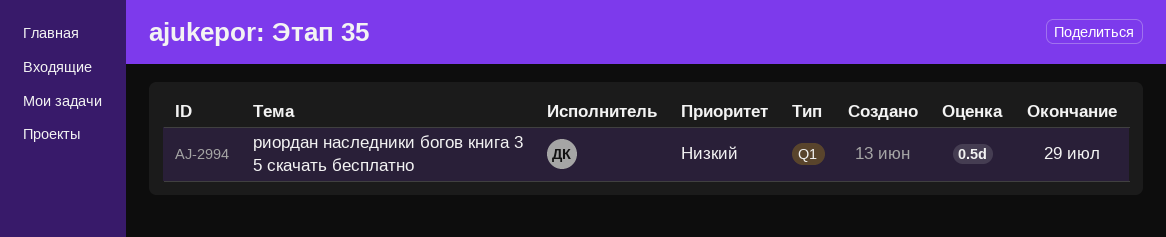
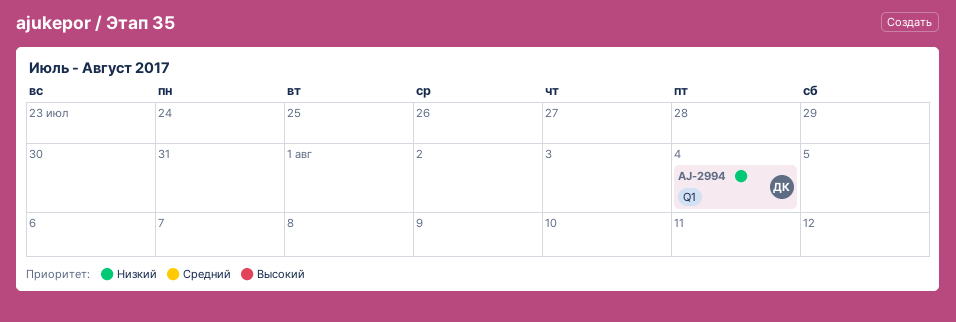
AJ-2994, due: Jul 29 -> Aug 4

